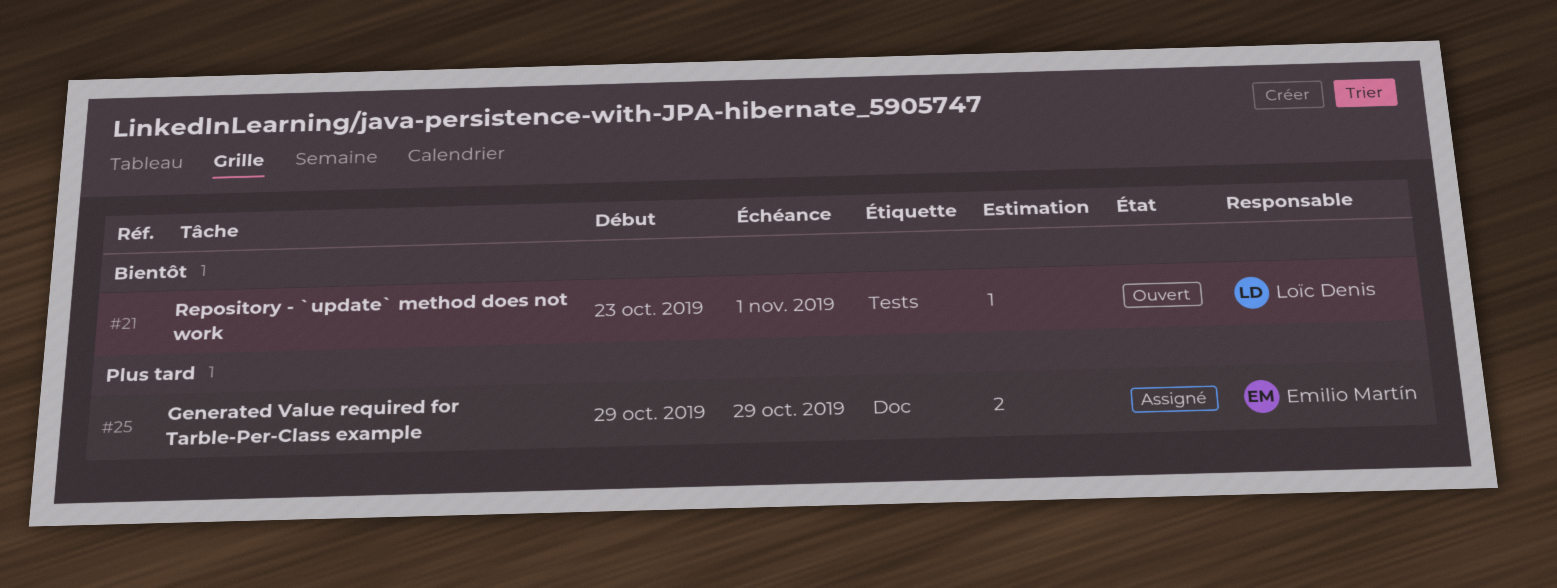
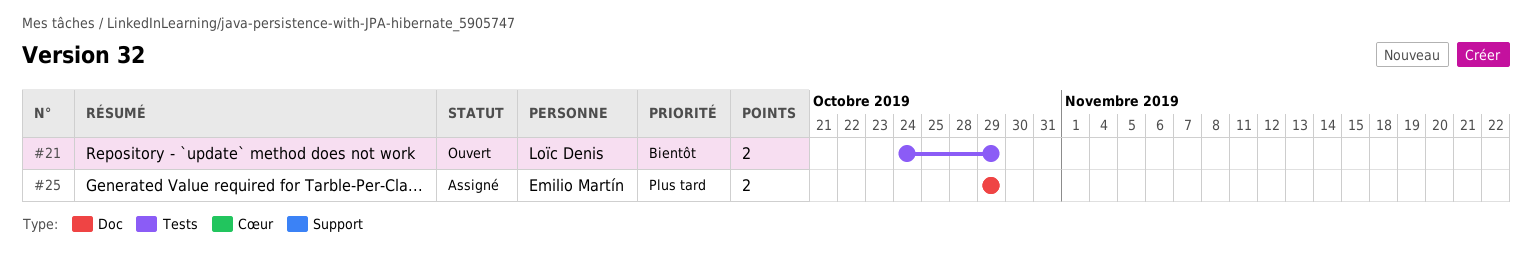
#21, estimate: 1 -> 2
#21, start: Oct 23 -> Oct 24
#21, due: Nov 1 -> Oct 29

